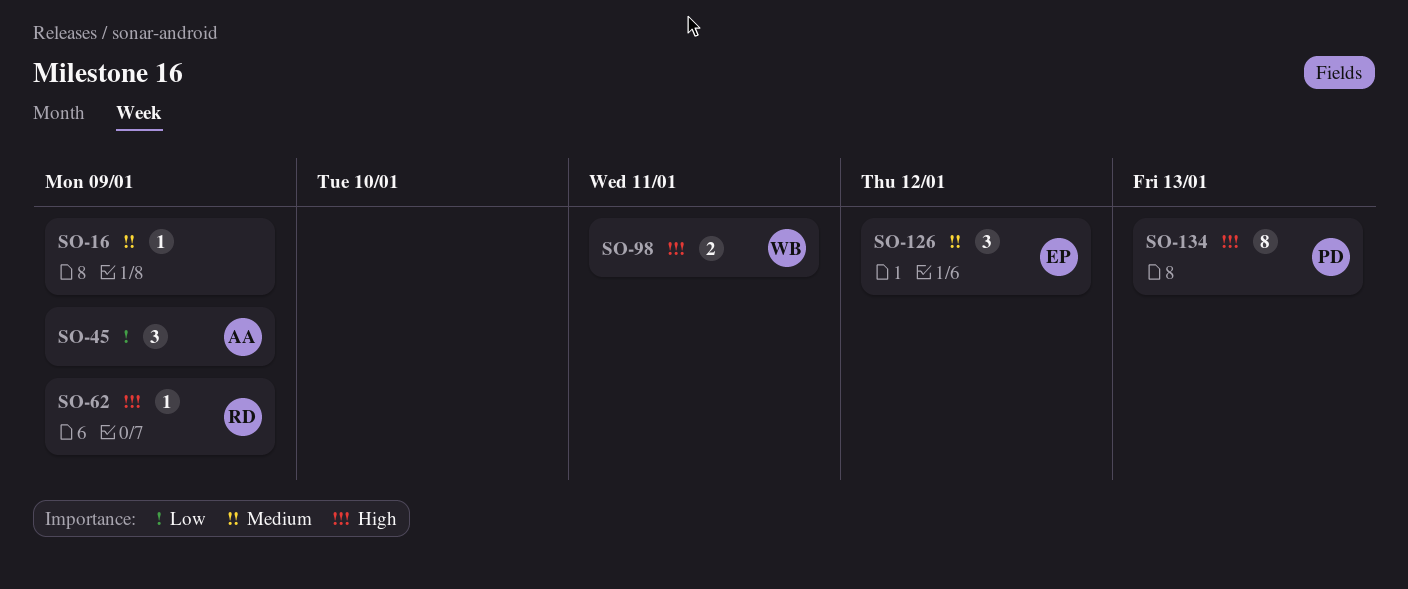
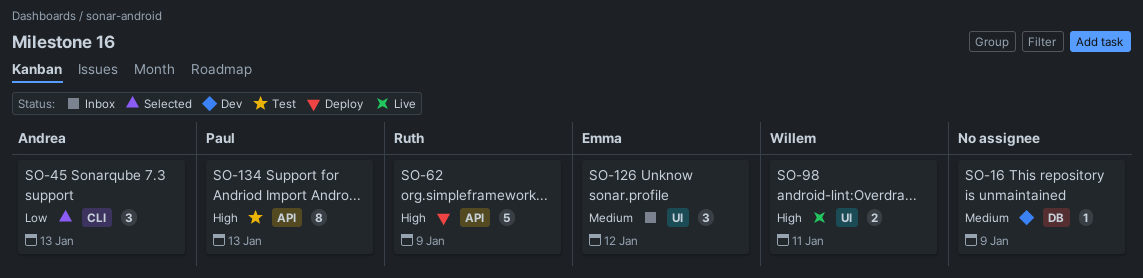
SO-45, due: Jan 9 -> Jan 13
SO-62, estimate: 1 -> 5

